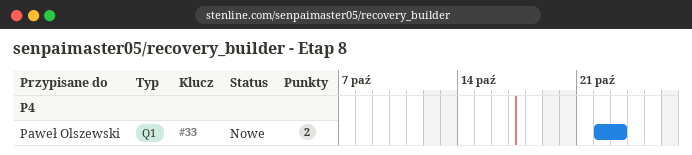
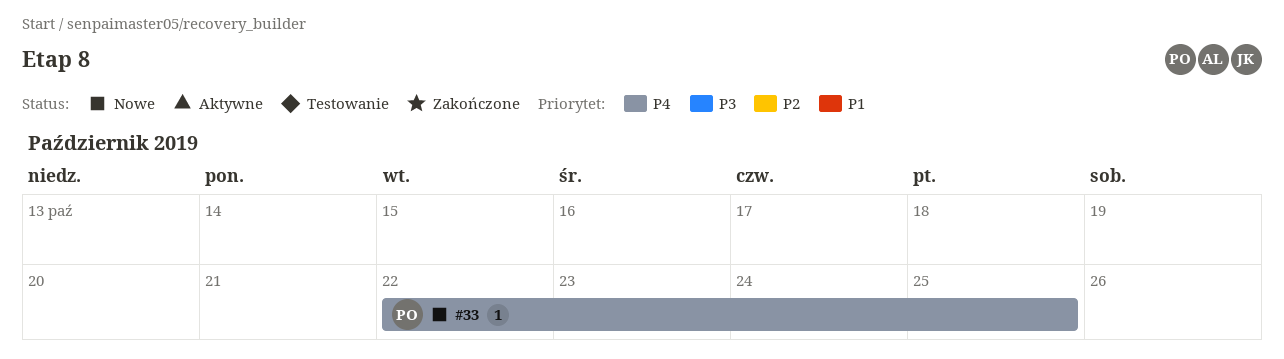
#33, estimate: 2 -> 1
#33, due: Oct 23 -> Oct 25

